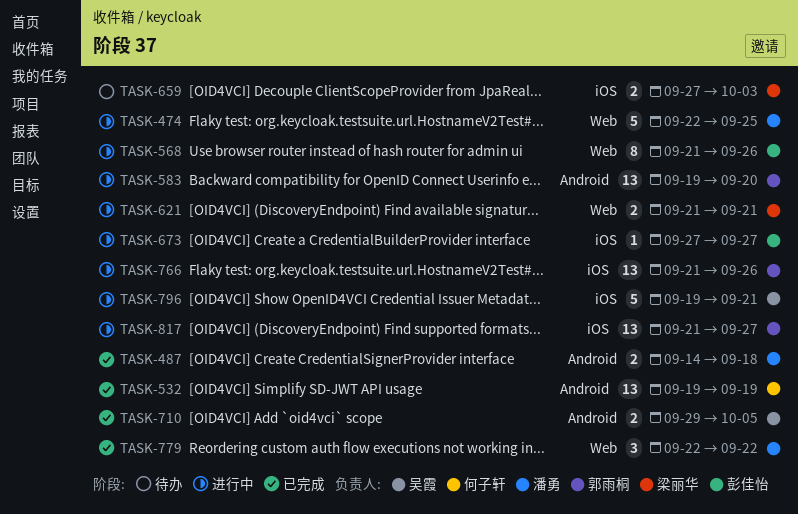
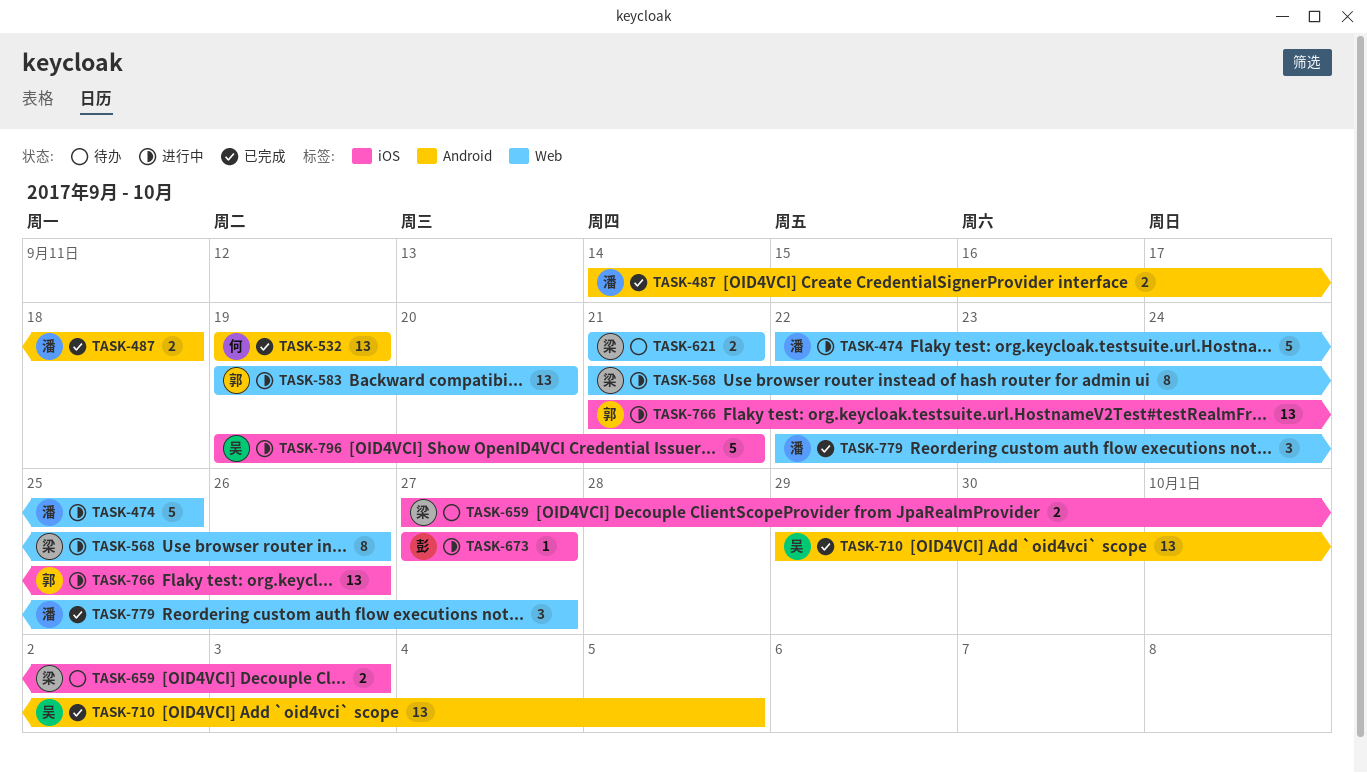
TASK-568, owner: 彭佳怡 -> 梁丽华
TASK-583, label: Android -> Web
TASK-621, status: 进行中 -> 待办
TASK-710, estimate: 2 -> 13
TASK-779, due: Sep 22 -> Sep 27
TASK-817: present -> none

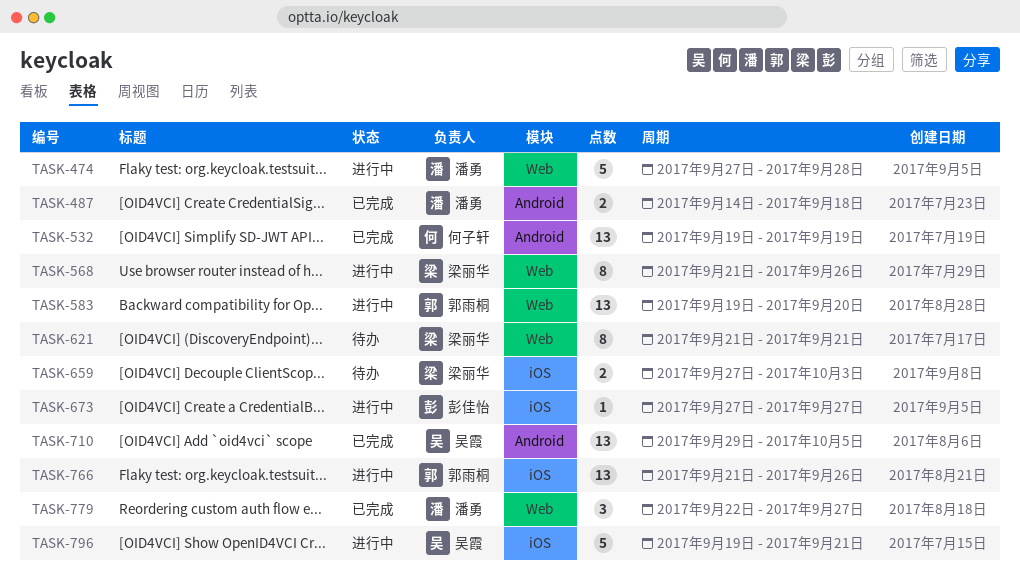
TASK-474, start: Sep 22 -> Sep 27
TASK-474, due: Sep 25 -> Sep 28
TASK-621, estimate: 2 -> 8

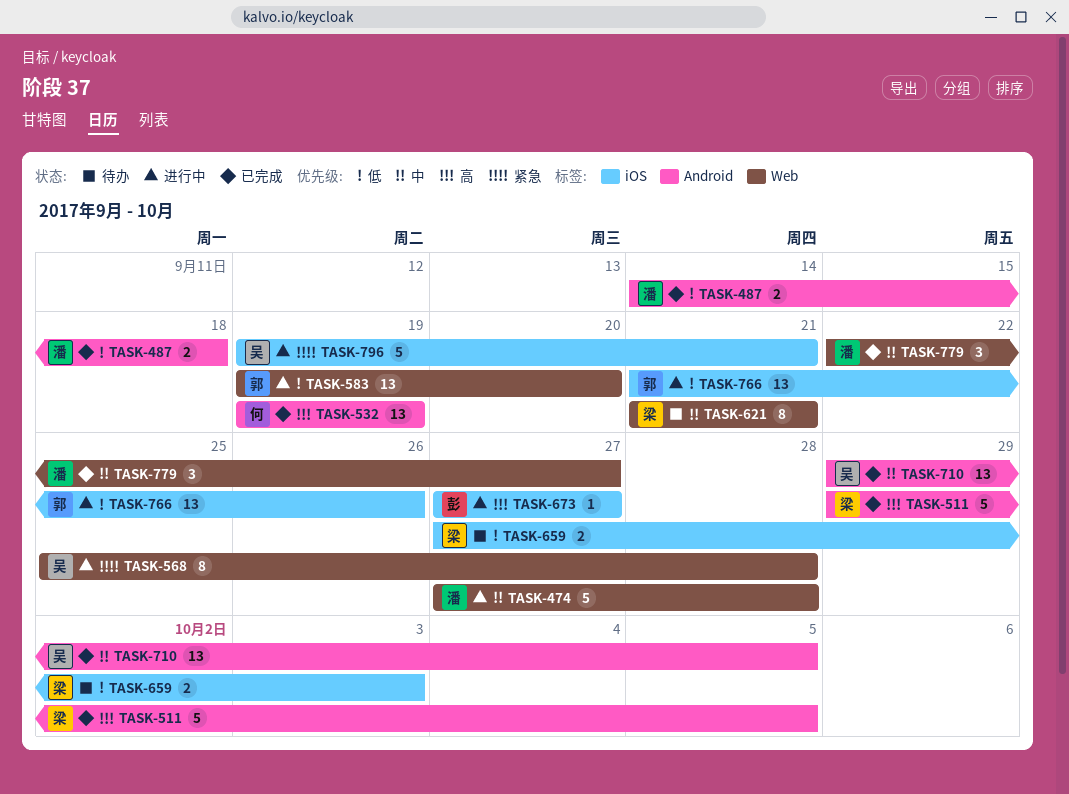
TASK-511: none -> present
TASK-568, owner: 梁丽华 -> 吴霞
TASK-568, start: Sep 21 -> Sep 25
TASK-568, due: Sep 26 -> Sep 28

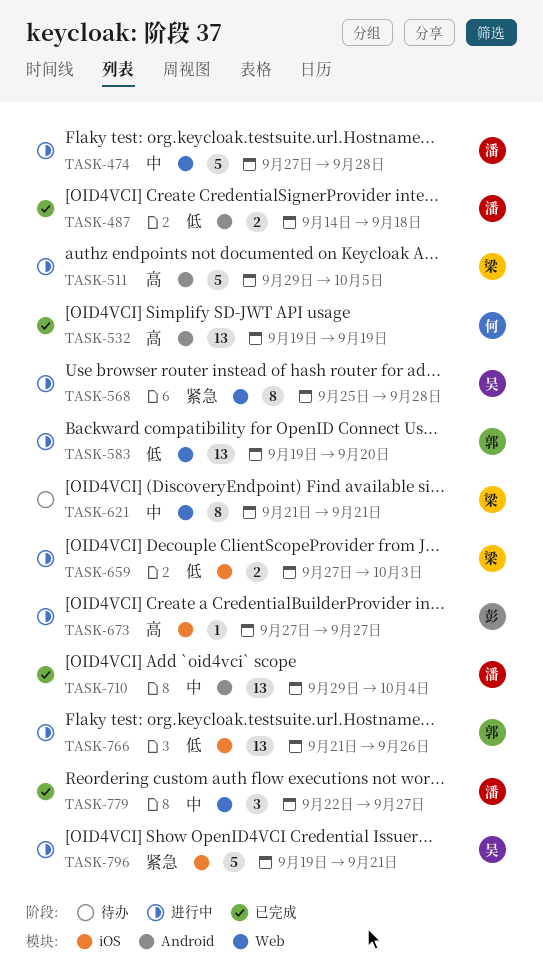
TASK-511, status: 已完成 -> 进行中
TASK-659, status: 待办 -> 进行中
TASK-710, owner: 吴 -> 潘
TASK-710, due: Oct 5 -> Oct 4

